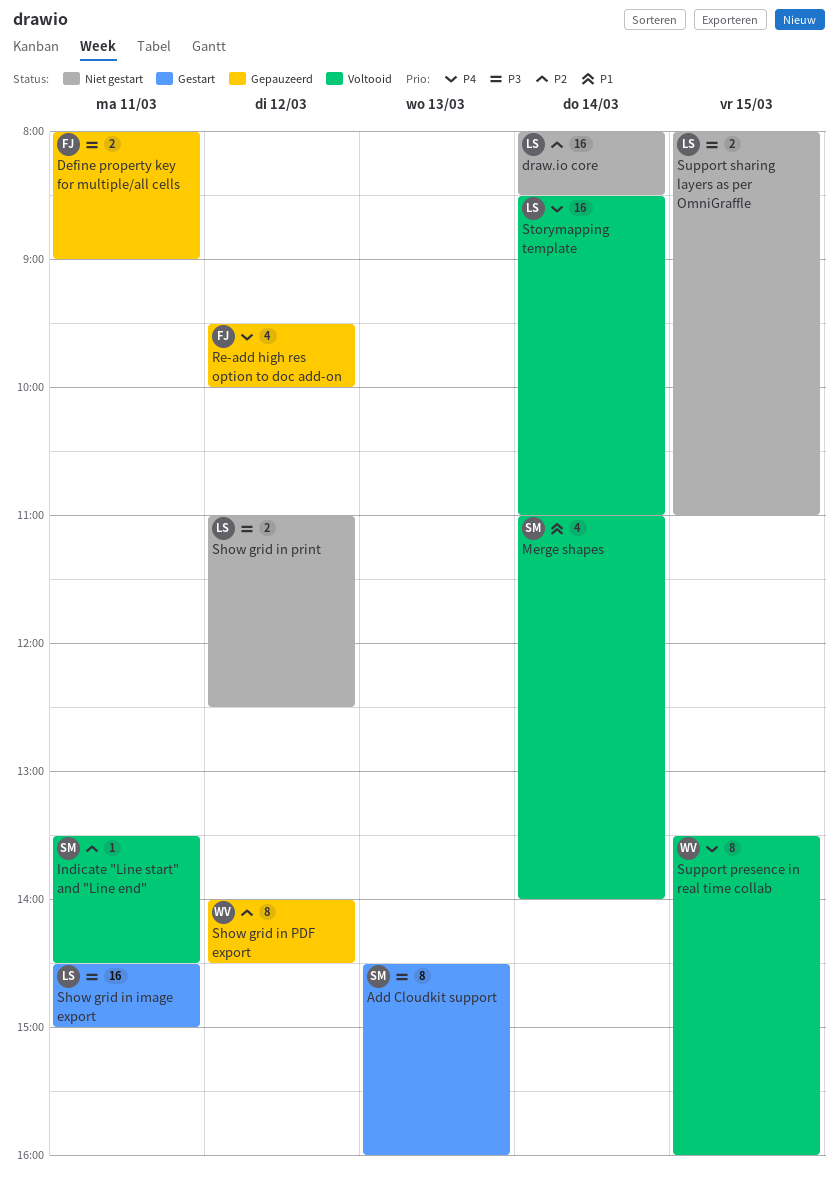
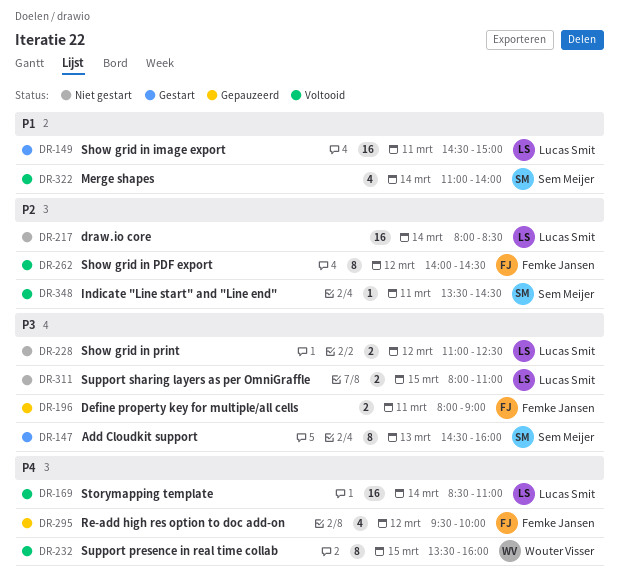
Show grid in image export, priority: P3 -> P1
Show grid in PDF export, status: Gepauzeerd -> Voltooid
Show grid in PDF export, owner: Wouter Visser -> Femke Jansen

